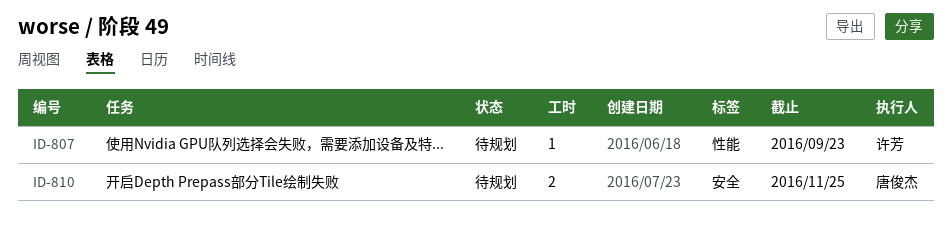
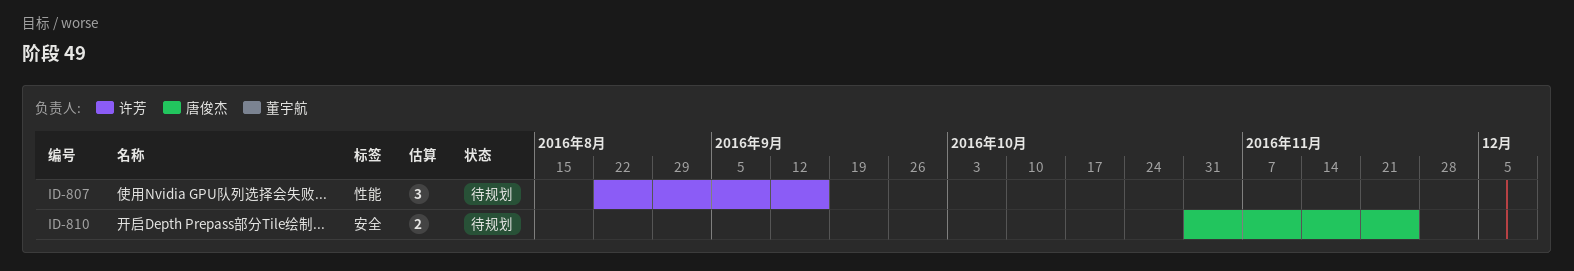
ID-807, estimate: 1 -> 3
ID-807, due: Sep 23 -> Sep 16

